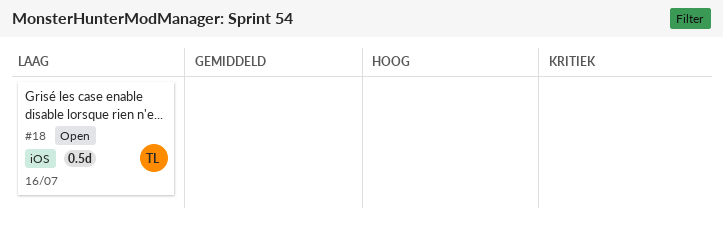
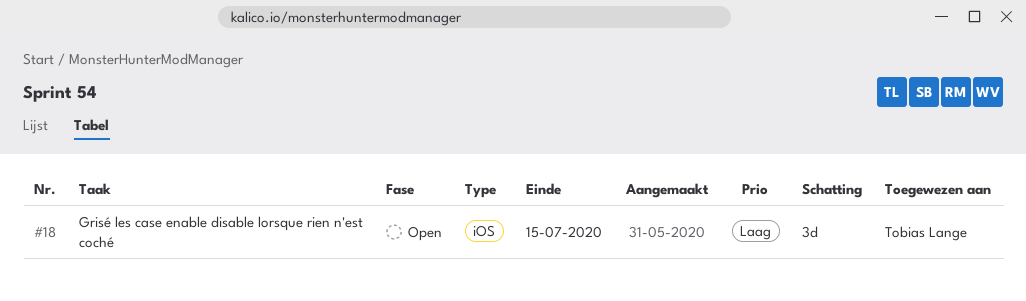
#18, estimate: 0.5d -> 3d
#18, due: Jul 16 -> Jul 15

